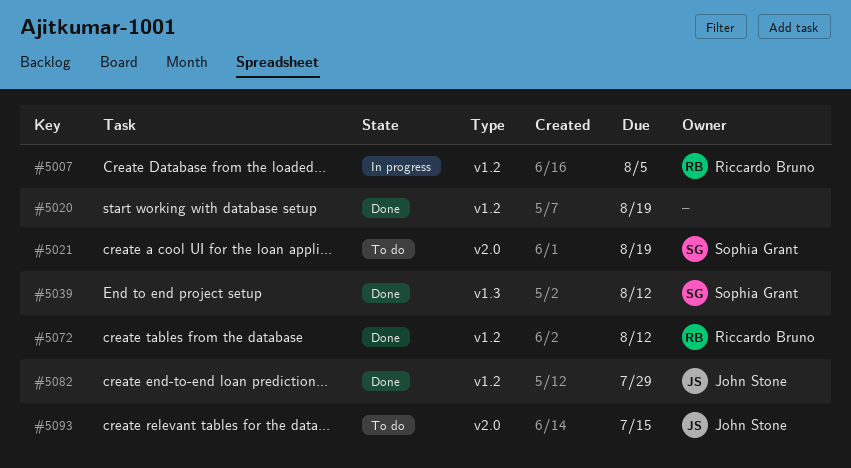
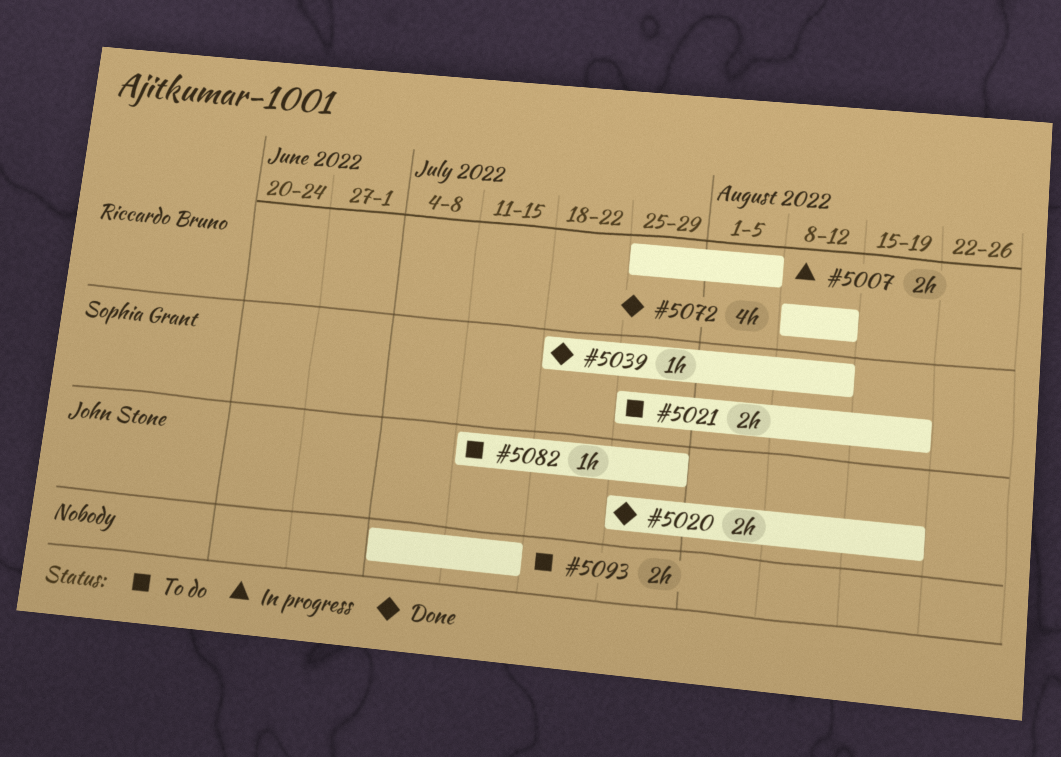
#5020, owner: none -> John Stone
#5082, status: Done -> To do
#5093, owner: John Stone -> none

